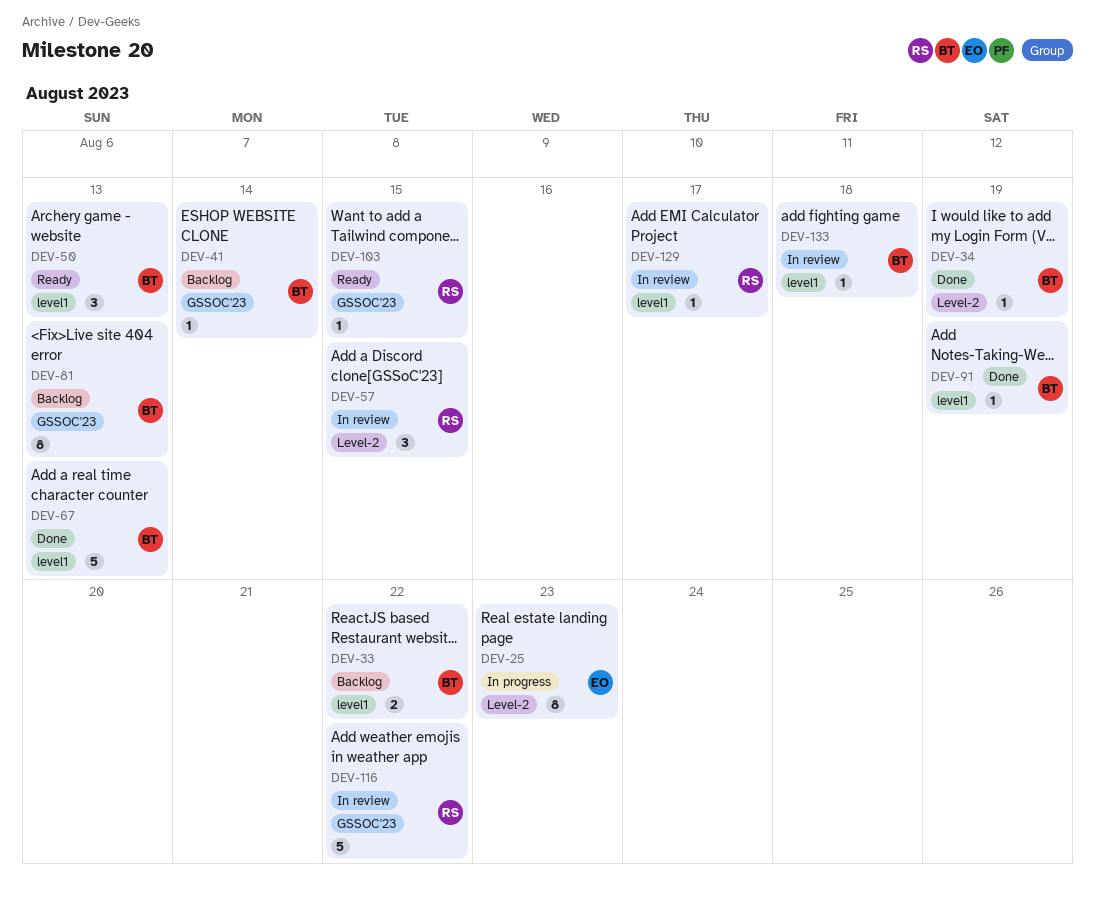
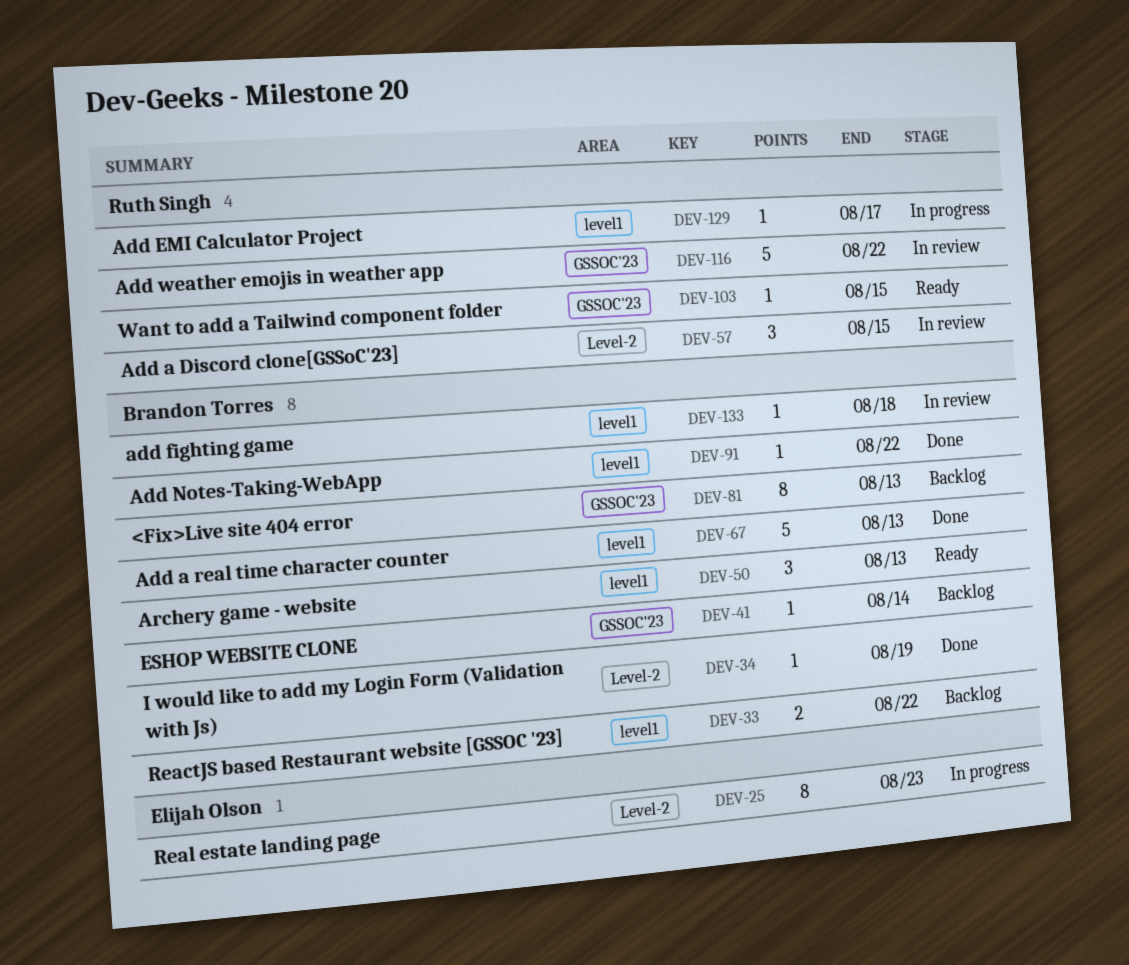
DEV-91, due: Aug 19 -> Aug 22
DEV-129, status: In review -> In progress

